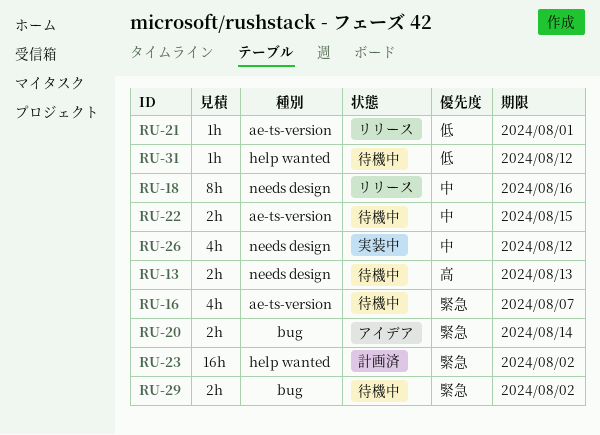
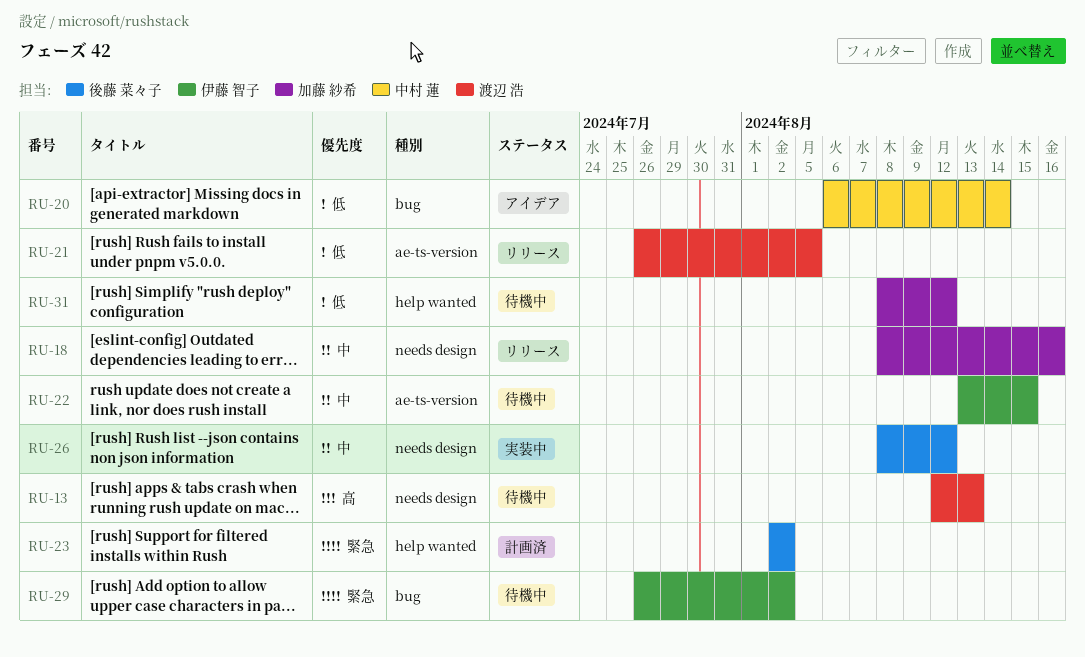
RU-16: present -> none
RU-20, priority: 緊急 -> 低
RU-21, due: Aug 1 -> Aug 5

